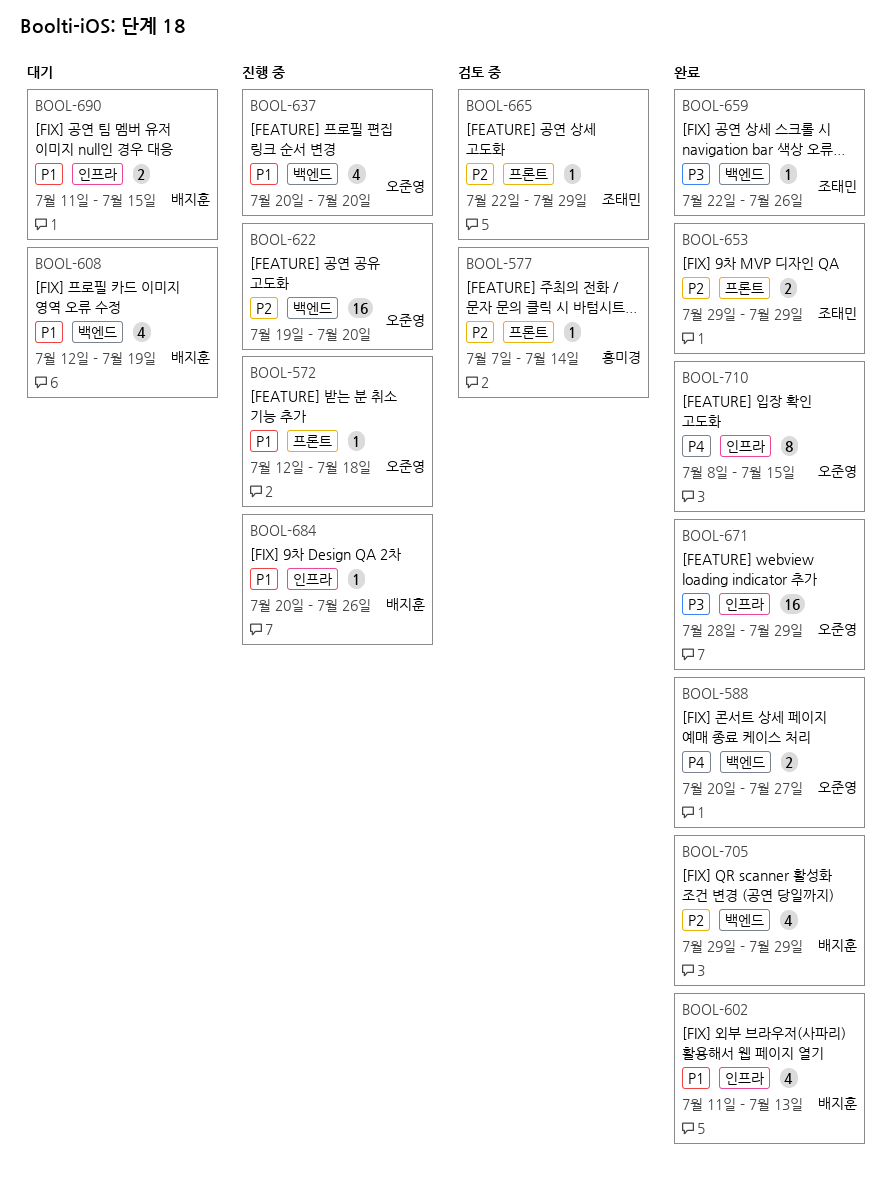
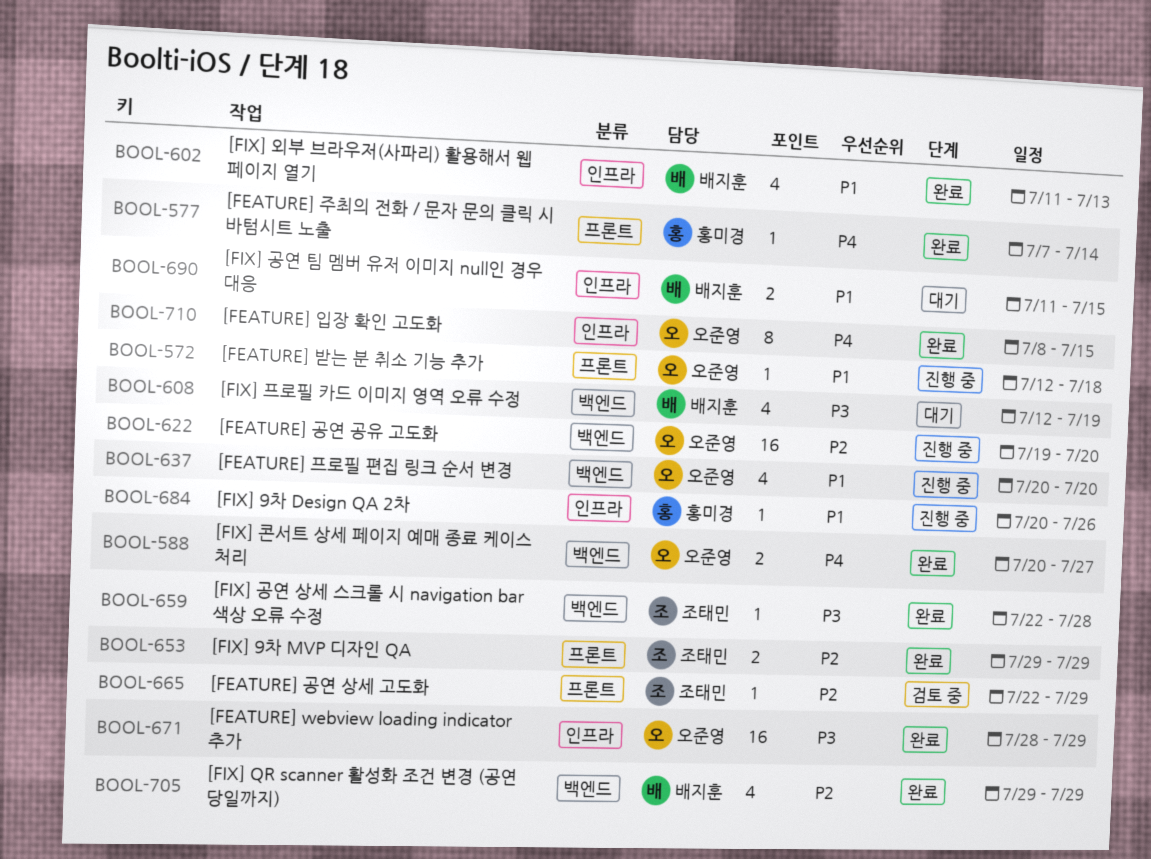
BOOL-577, status: 검토 중 -> 완료
BOOL-577, priority: P2 -> P4
BOOL-608, priority: P1 -> P3
BOOL-659, due: Jul 26 -> Jul 28
BOOL-684, owner: 배지훈 -> 홍미경

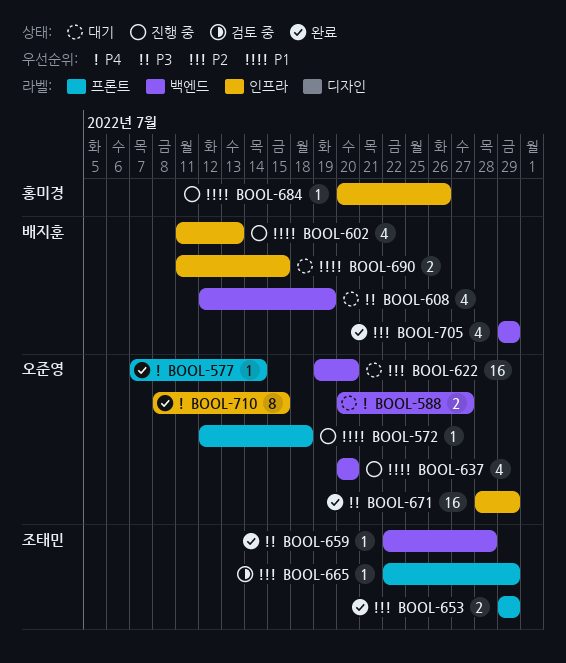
BOOL-577, owner: 홍미경 -> 오준영
BOOL-588, status: 완료 -> 대기
BOOL-602, status: 완료 -> 진행 중
BOOL-622, status: 진행 중 -> 대기

